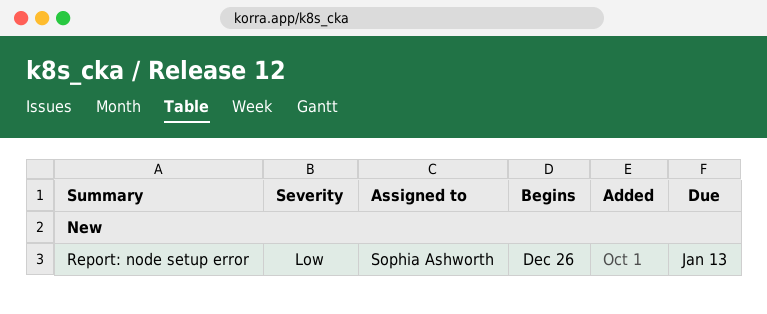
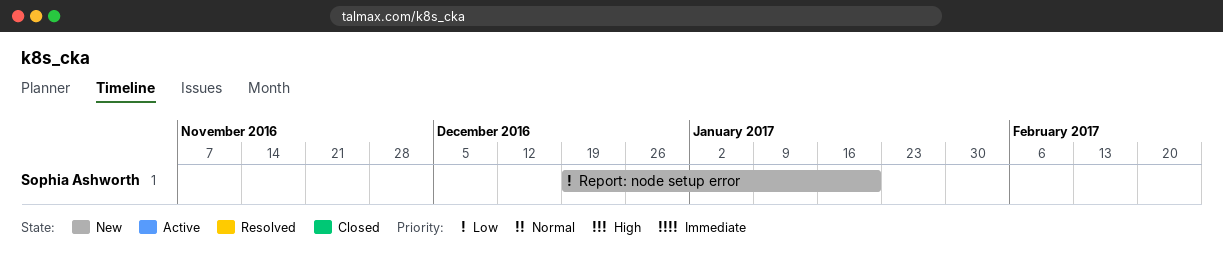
Report: node setup error, start: Dec 26 -> Dec 19
Report: node setup error, due: Jan 13 -> Jan 20

